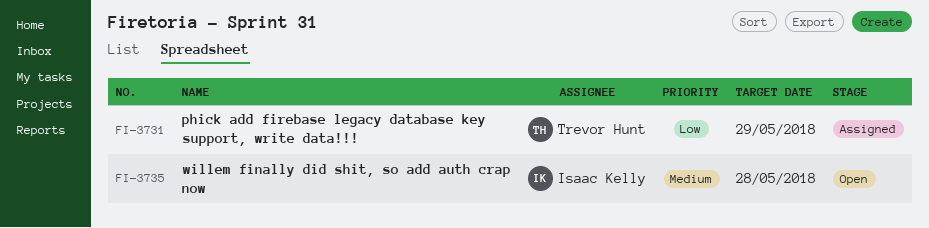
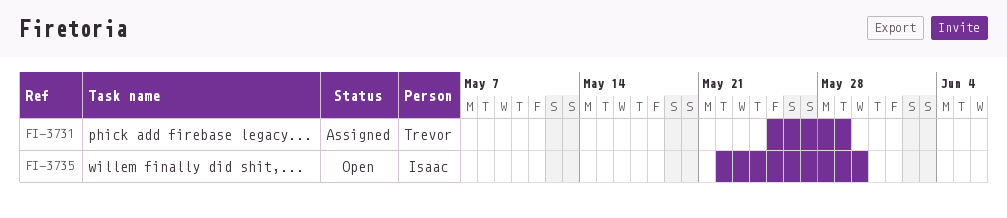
FI-3735, due: May 28 -> May 30

